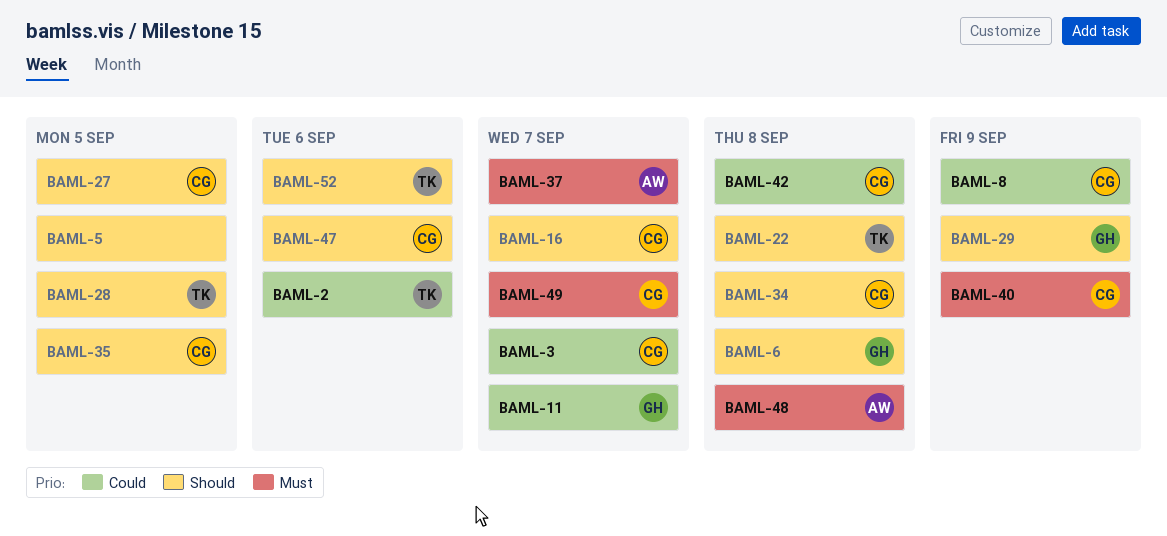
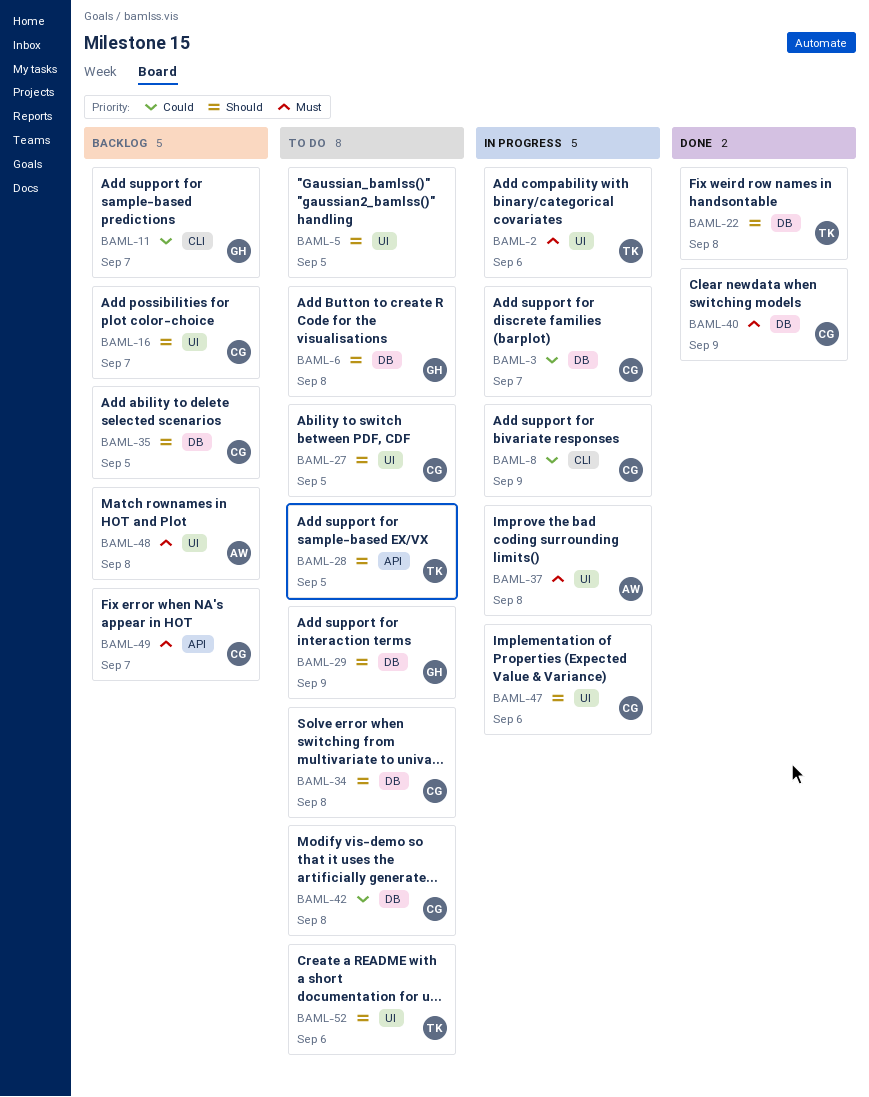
BAML-2, priority: Could -> Must
BAML-37, due: Sep 7 -> Sep 8

